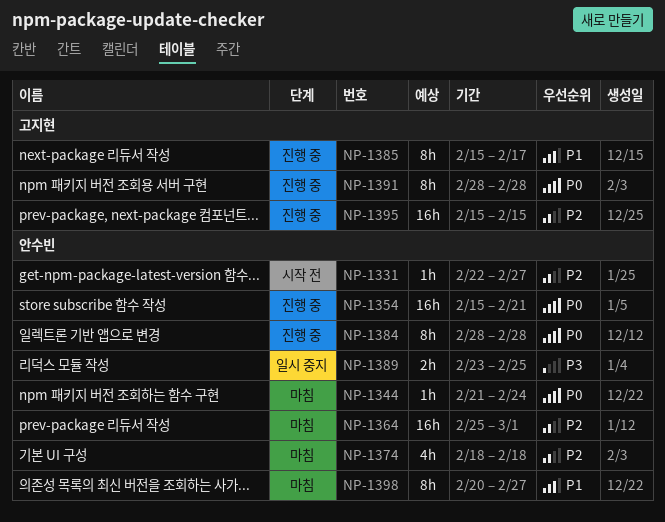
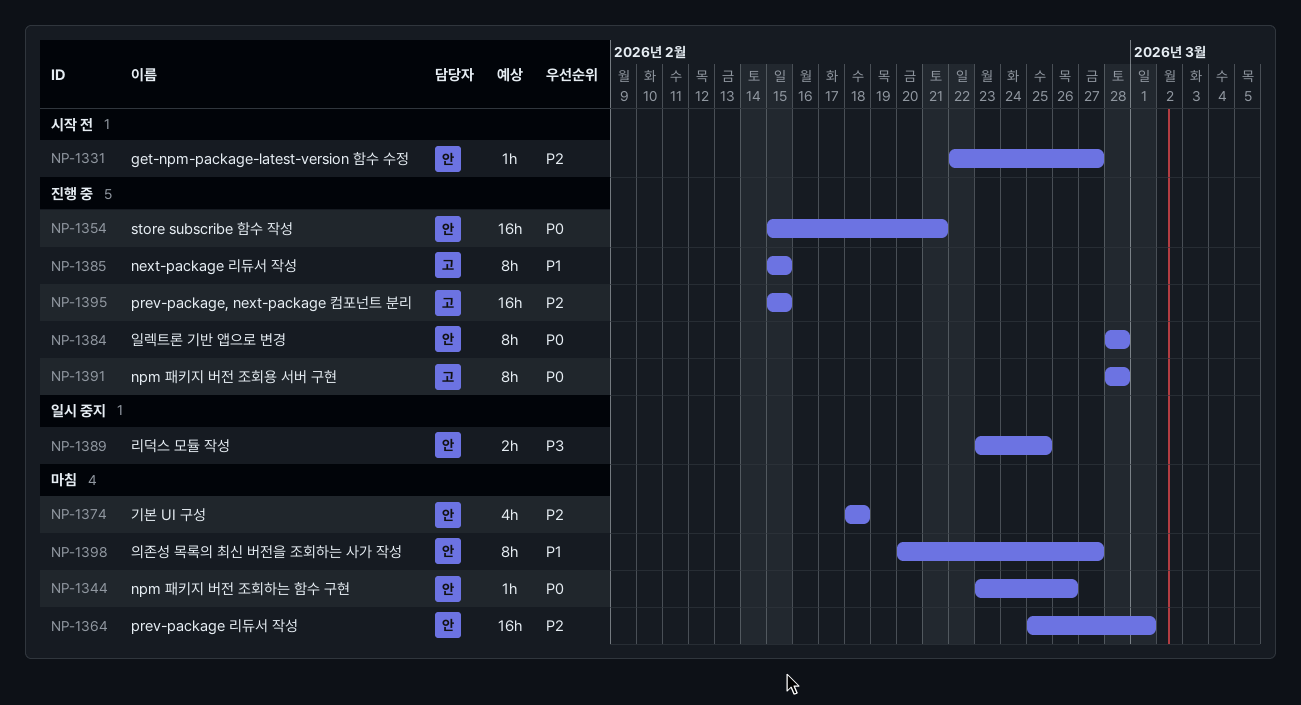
NP-1344, start: Feb 21 -> Feb 23
NP-1344, due: Feb 24 -> Feb 26
NP-1385, due: Feb 17 -> Feb 15

